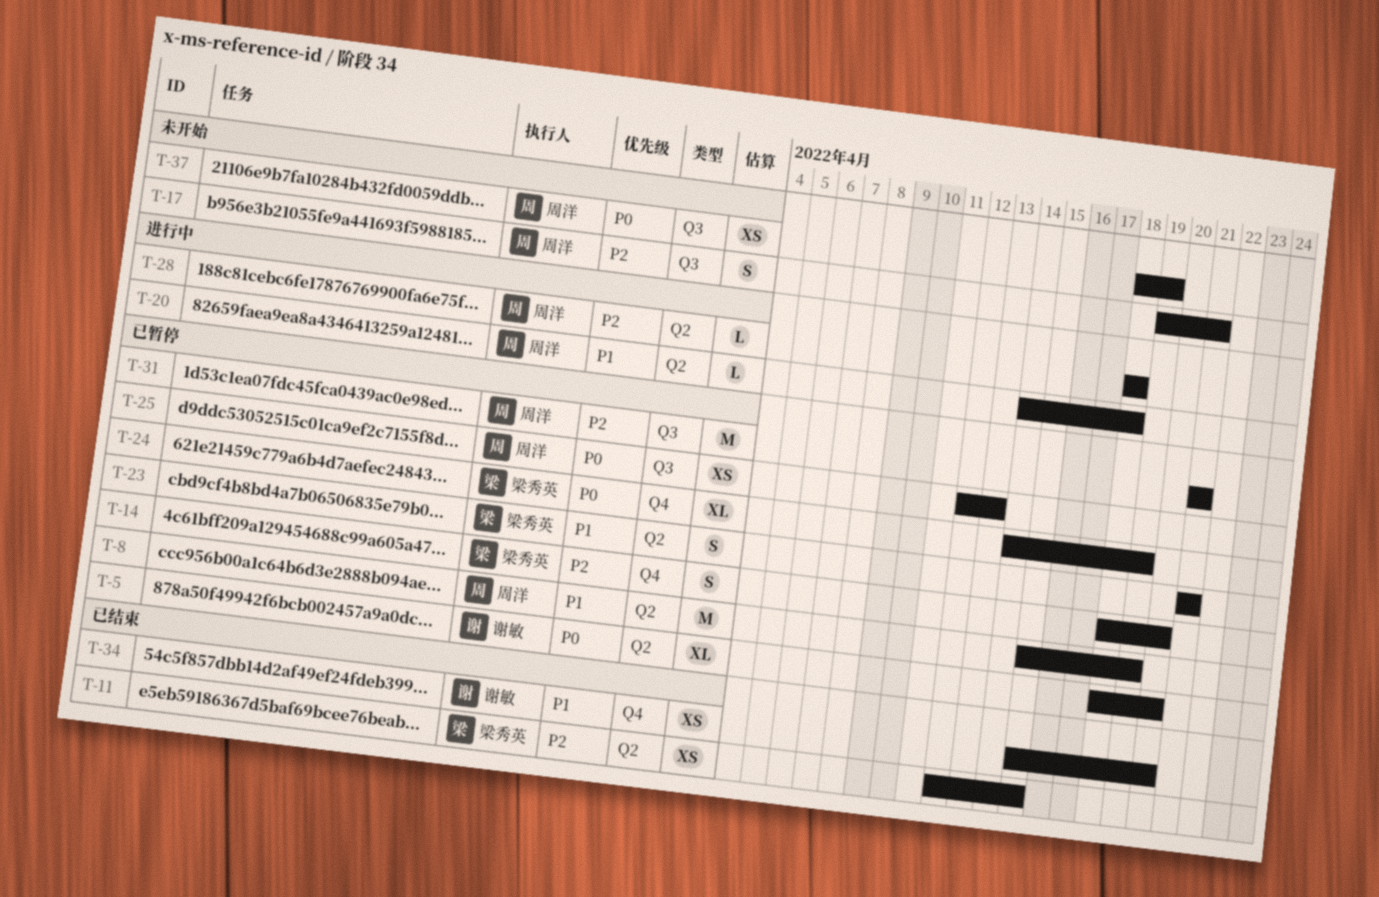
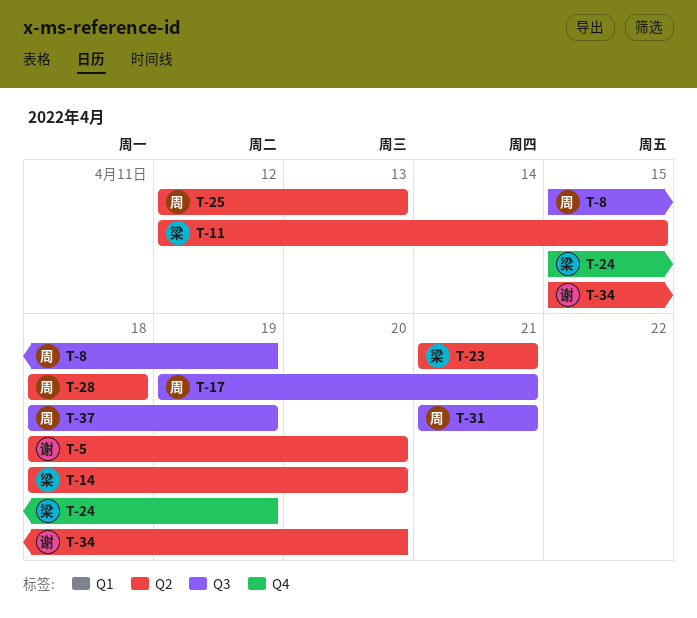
T-8, label: Q2 -> Q3
T-14, label: Q4 -> Q2
T-20: present -> none
T-24, start: Apr 14 -> Apr 15
T-25, label: Q3 -> Q2
T-34, label: Q4 -> Q2

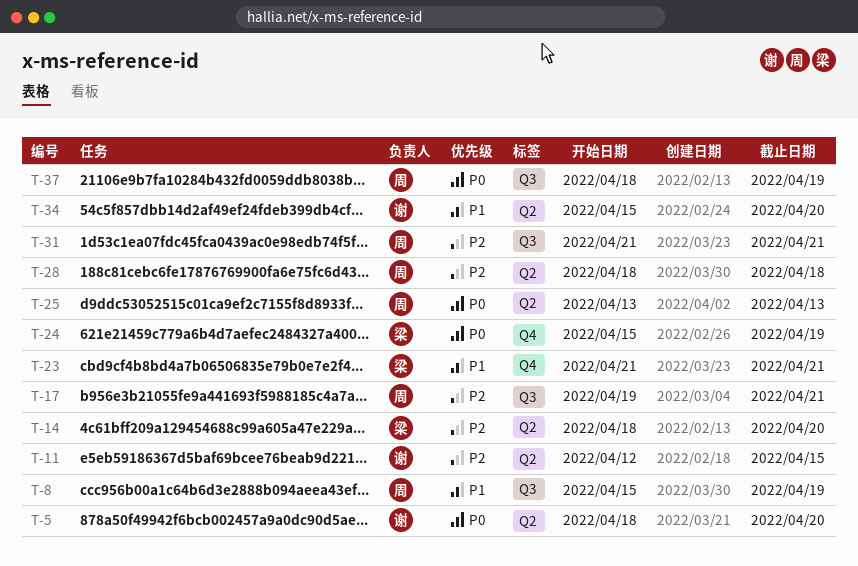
T-11, owner: 梁 -> 谢
T-23, label: Q2 -> Q4
T-25, start: Apr 12 -> Apr 13

